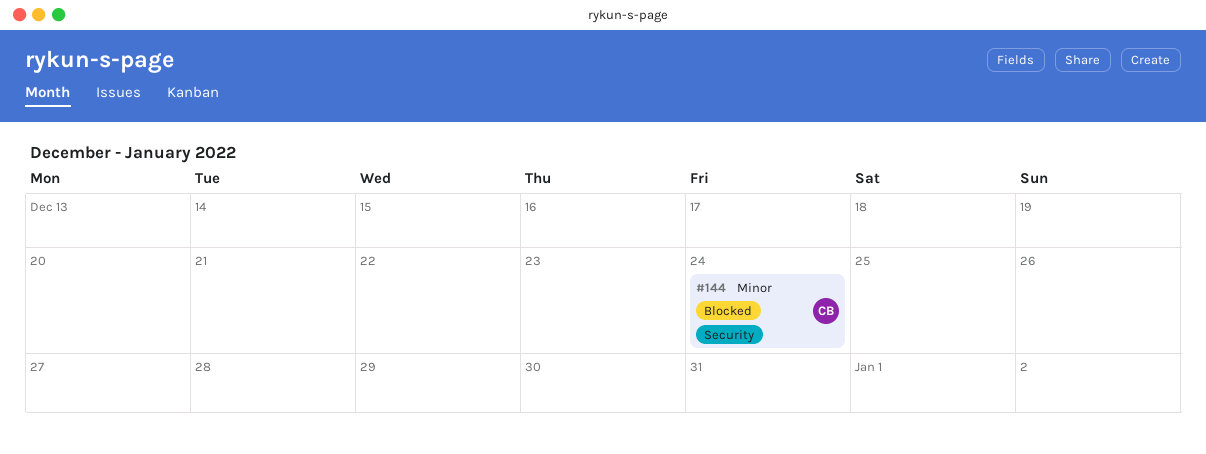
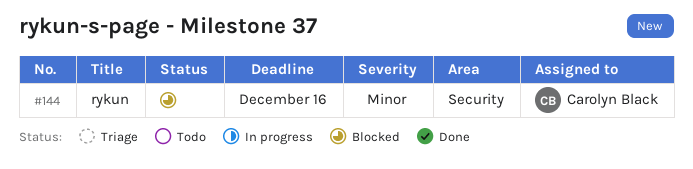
#144, due: Dec 24 -> Dec 16

